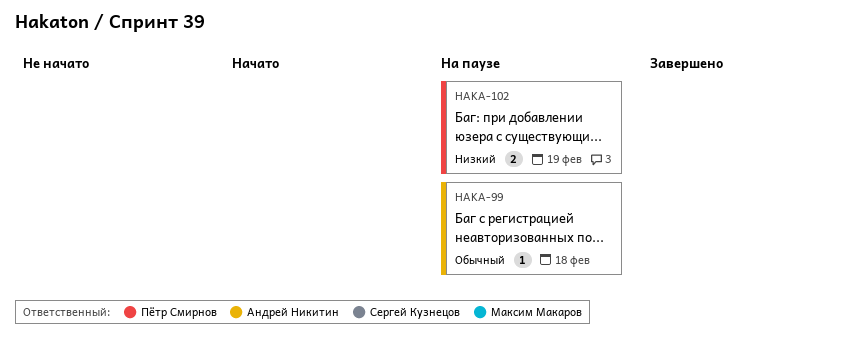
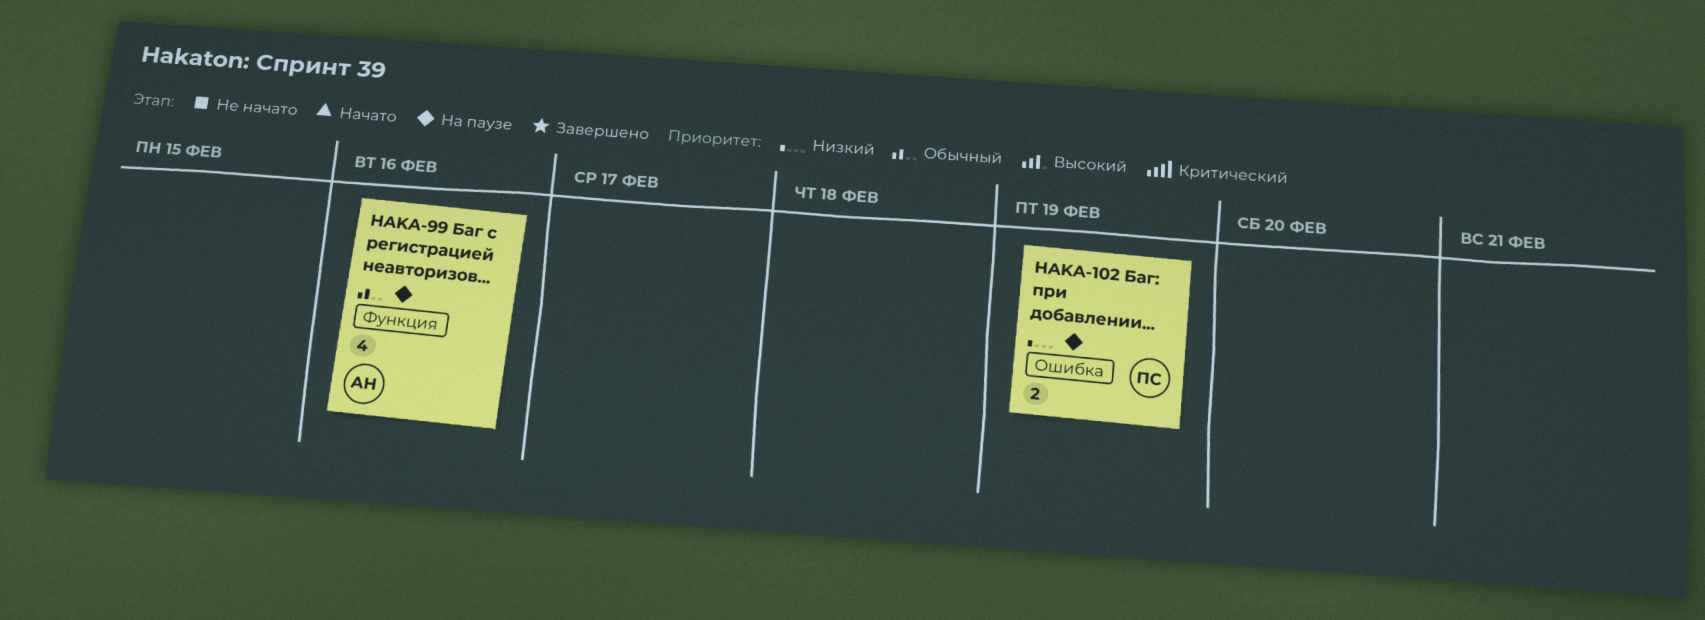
HAKA-99, estimate: 1 -> 4
HAKA-99, due: Feb 18 -> Feb 16

